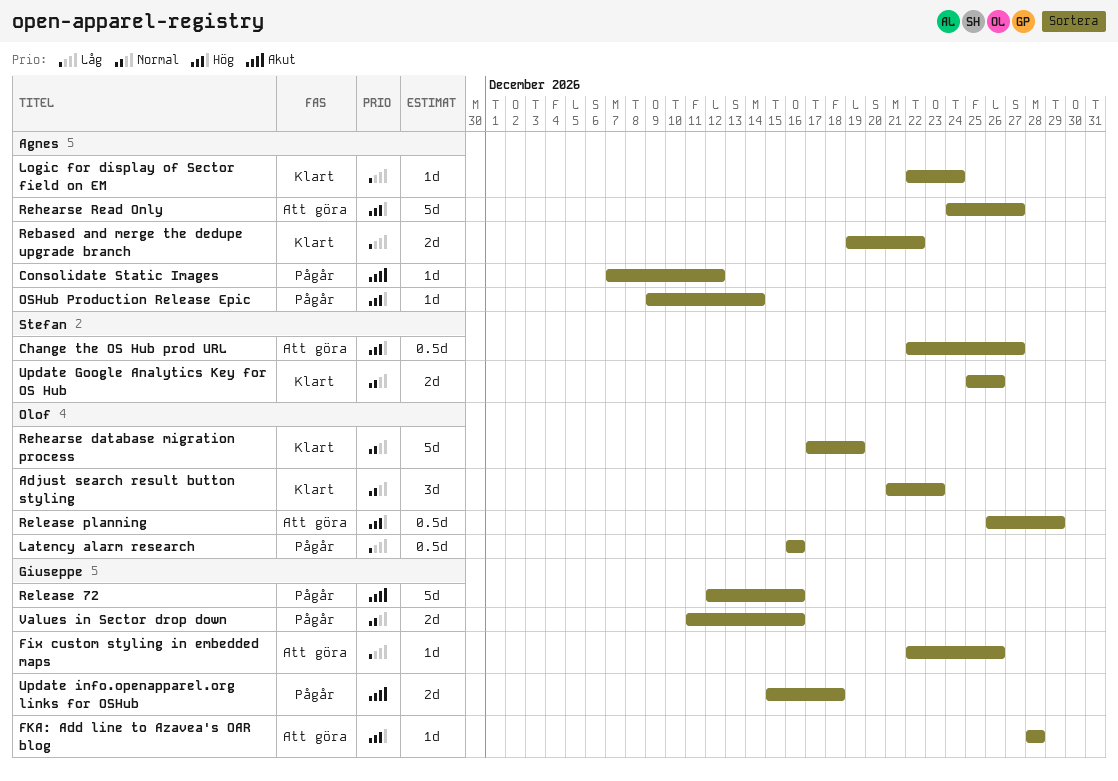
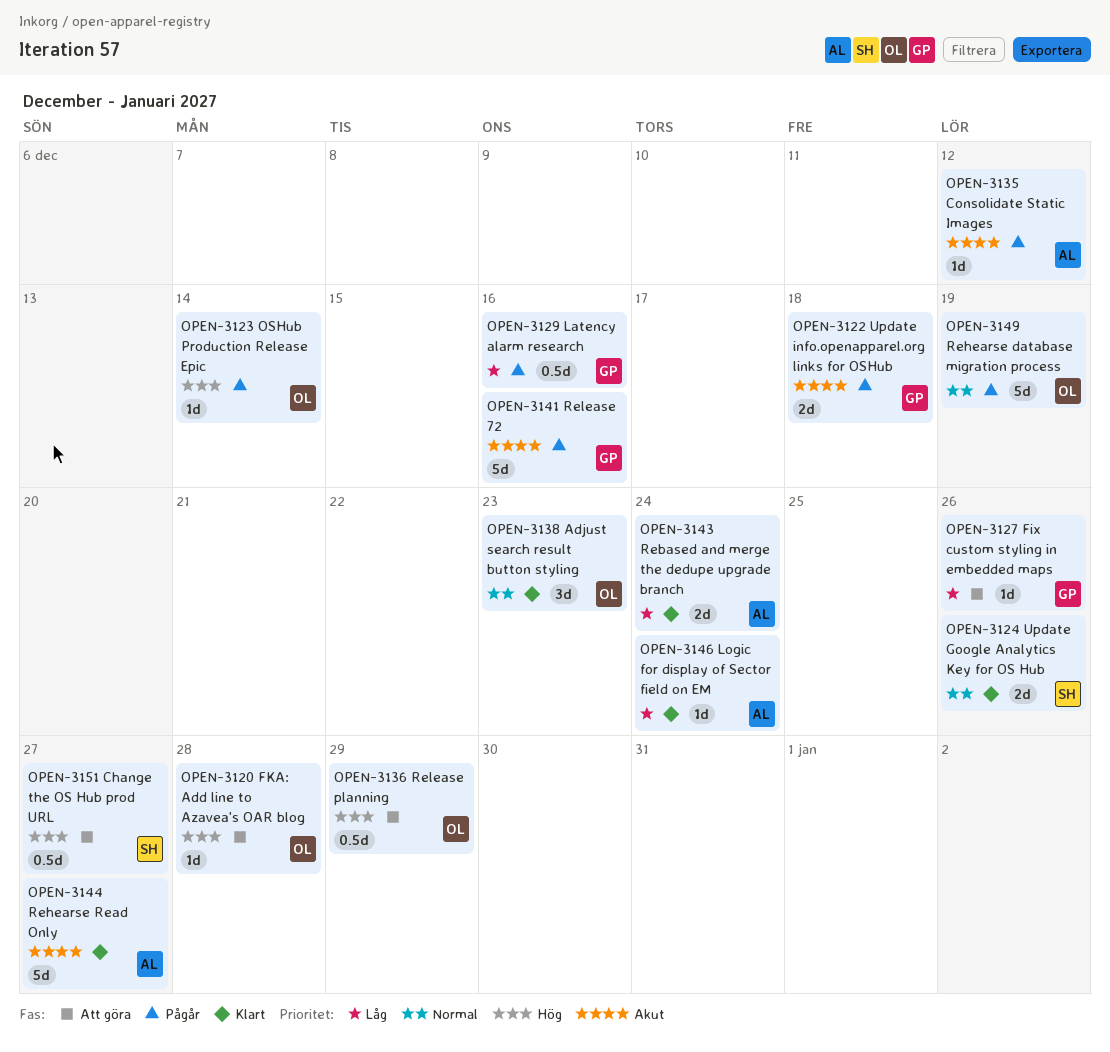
FKA: Add line to Azavea's OAR blog, owner: Giuseppe -> Olof
Latency alarm research, owner: Olof -> Giuseppe
OSHub Production Release Epic, owner: Agnes -> Olof
Rebased and merge the dedupe upgrade branch, due: Dec 22 -> Dec 24
Rehearse database migration process, status: Klart -> Pågår
Rehearse Read Only, status: Att göra -> Klart
Rehearse Read Only, priority: Hög -> Akut
Values in Sector drop down: present -> none

